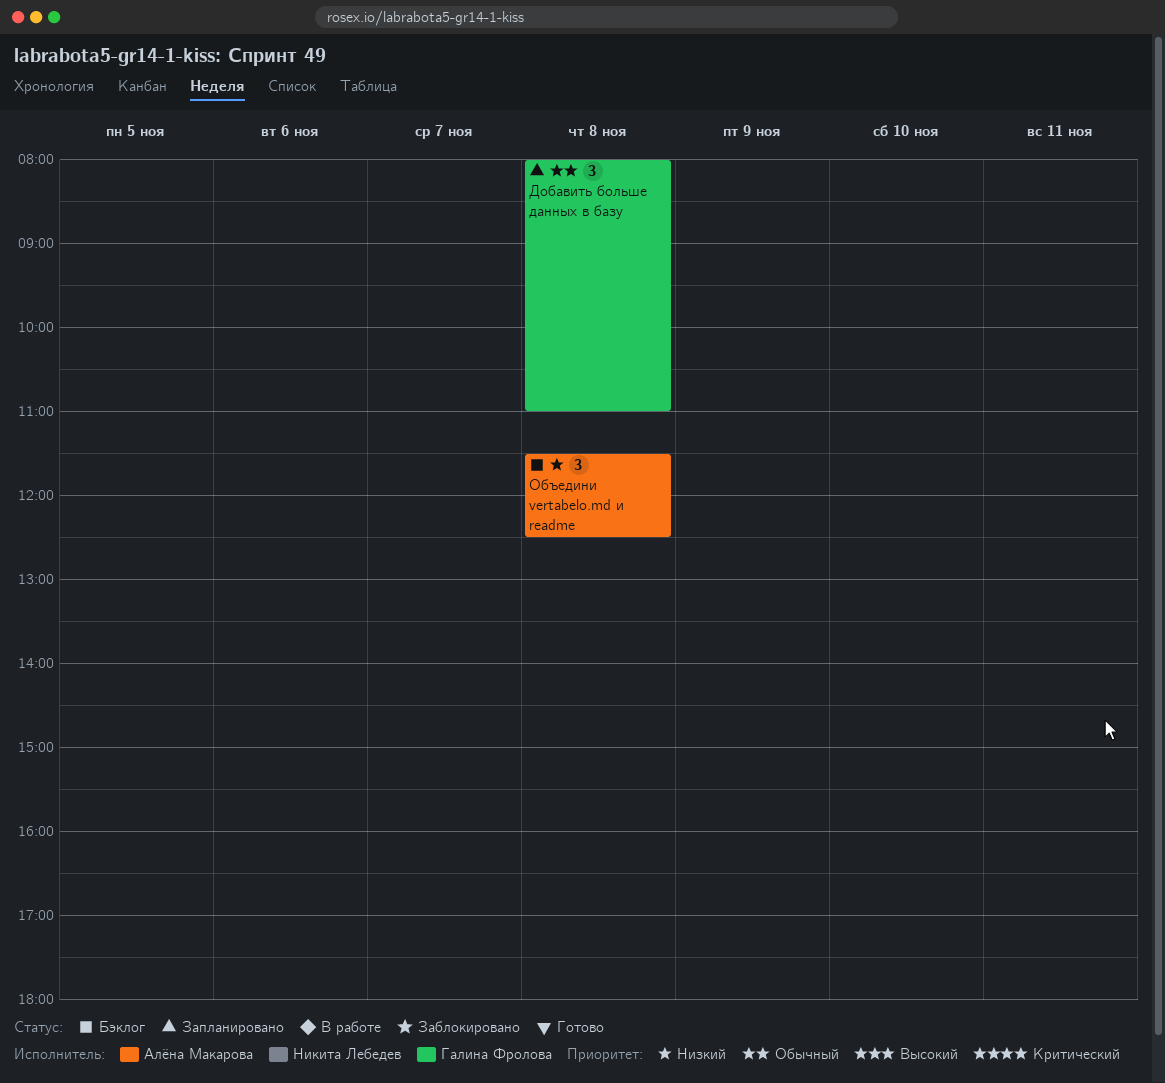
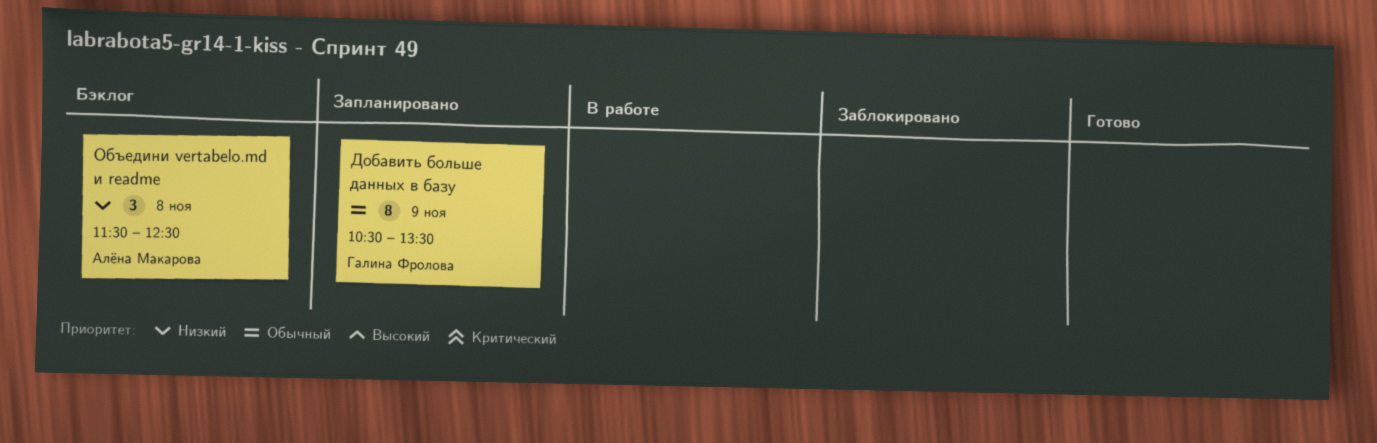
Добавить больше данных в базу, estimate: 3 -> 8
Добавить больше данных в базу, day: Nov 8 -> Nov 9
Добавить больше данных в базу, begins: 08:00 -> 10:30
Добавить больше данных в базу, ends: 11:00 -> 13:30

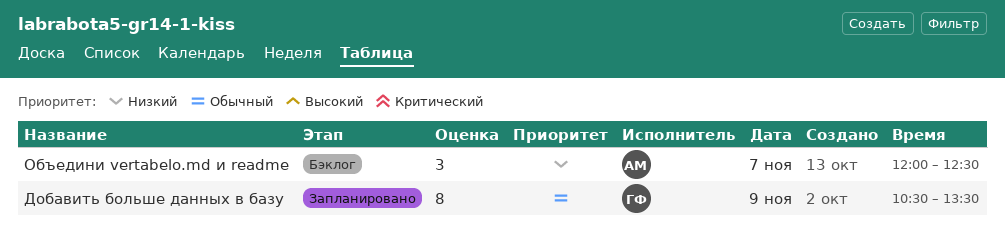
Объедини vertabelo.md и readme, day: Nov 8 -> Nov 7
Объедини vertabelo.md и readme, begins: 11:30 -> 12:00

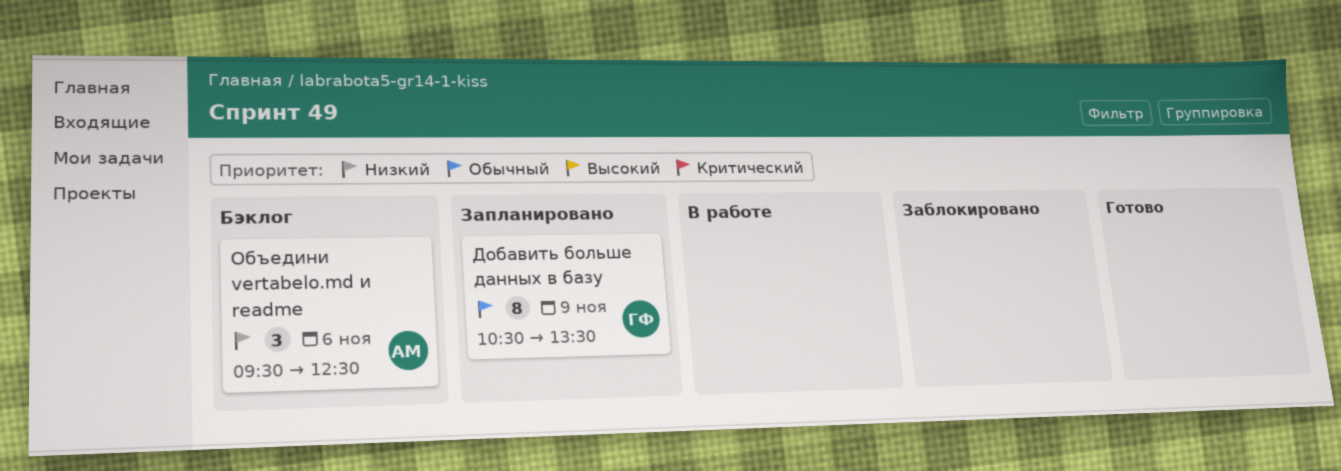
Объедини vertabelo.md и readme, day: Nov 7 -> Nov 6
Объедини vertabelo.md и readme, begins: 12:00 -> 09:30

